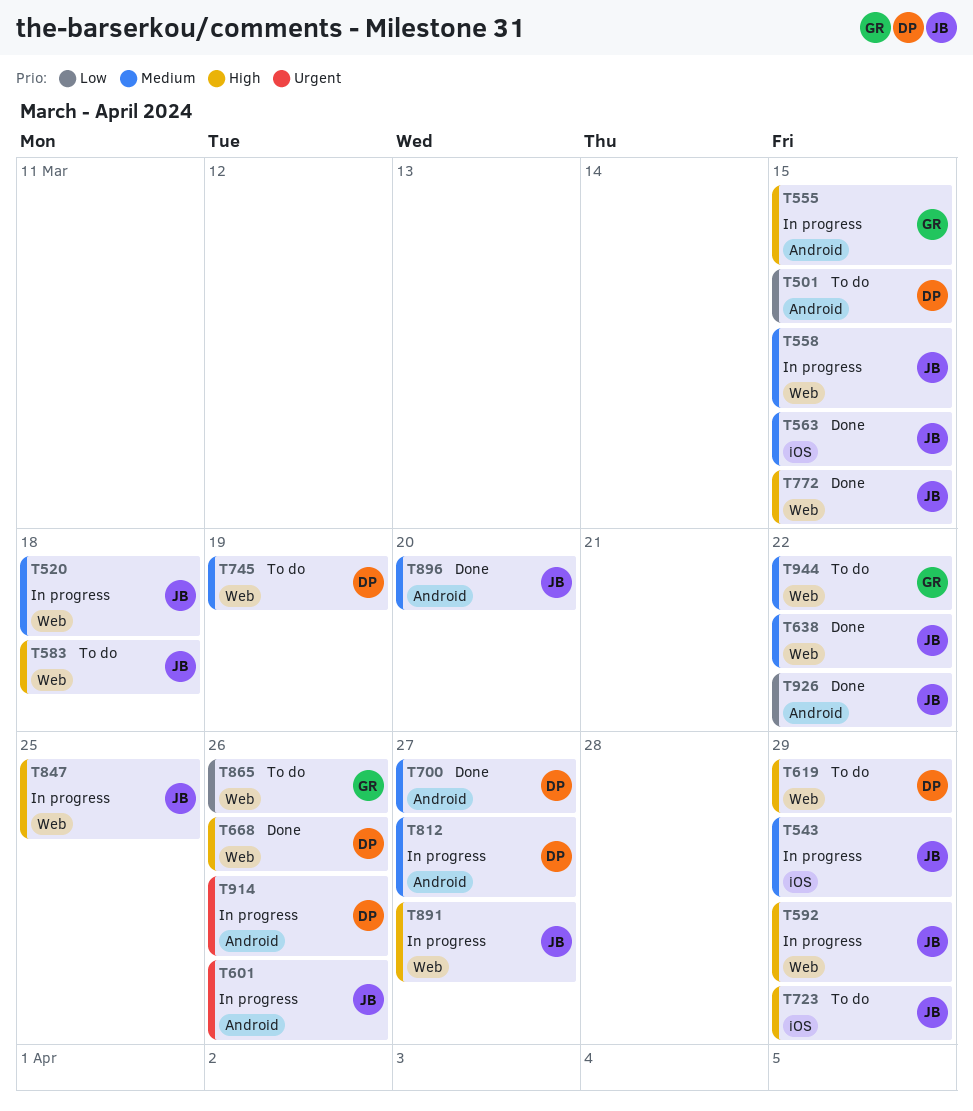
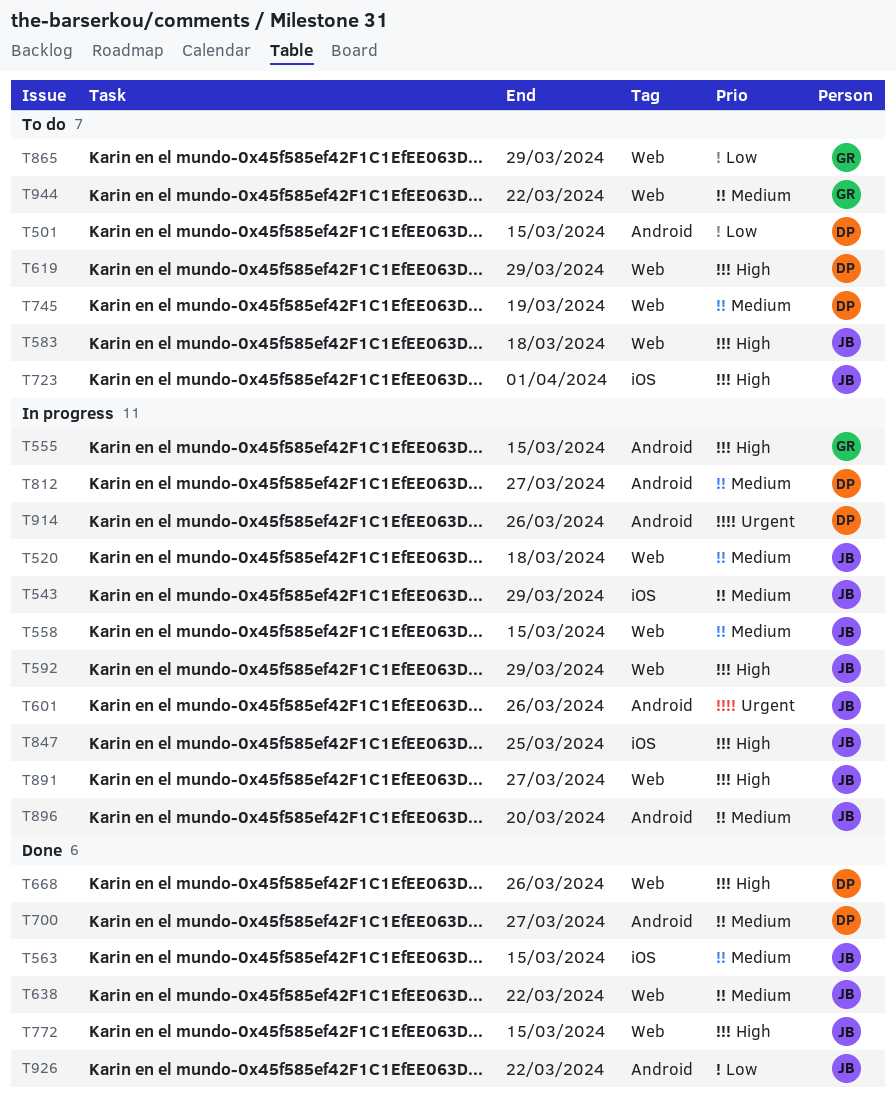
T723, due: Mar 29 -> Apr 1
T847, label: Web -> iOS
T865, due: Mar 26 -> Mar 29
T896, status: Done -> In progress

